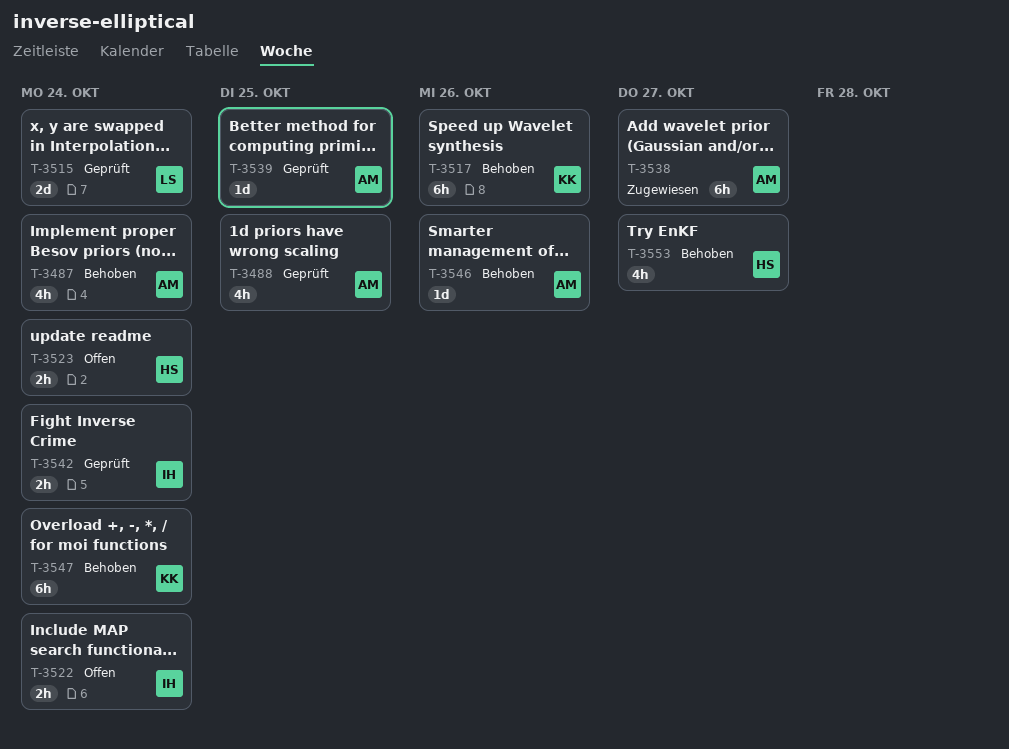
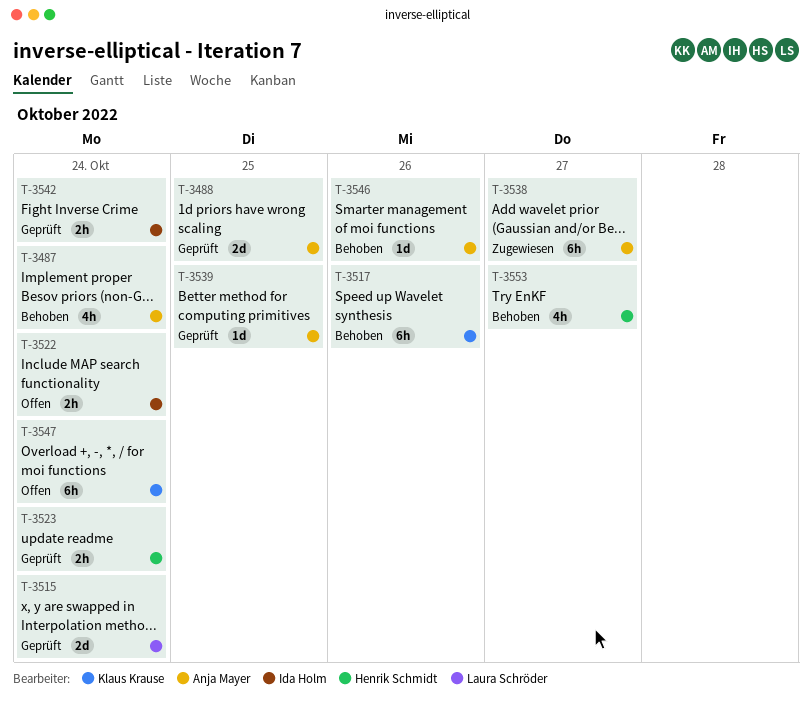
T-3488, estimate: 4h -> 2d
T-3523, status: Offen -> Geprüft
T-3547, status: Behoben -> Offen

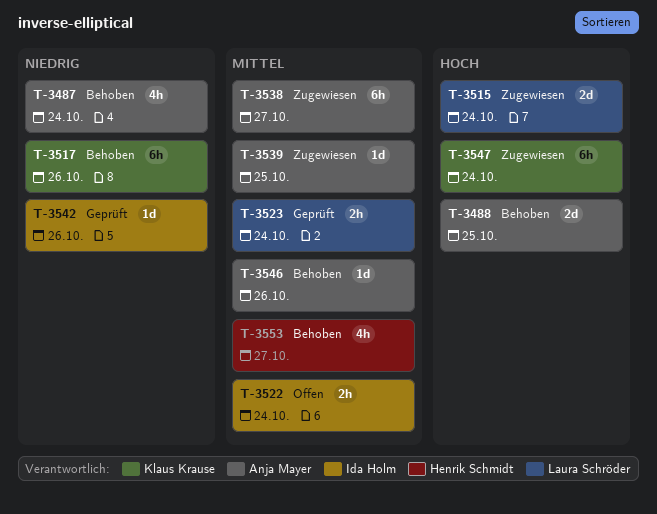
T-3488, status: Geprüft -> Behoben
T-3515, status: Geprüft -> Zugewiesen
T-3523, owner: Henrik Schmidt -> Laura Schröder
T-3539, status: Geprüft -> Zugewiesen
T-3542, estimate: 2h -> 1d
T-3542, due: Oct 24 -> Oct 26
T-3547, status: Offen -> Zugewiesen

